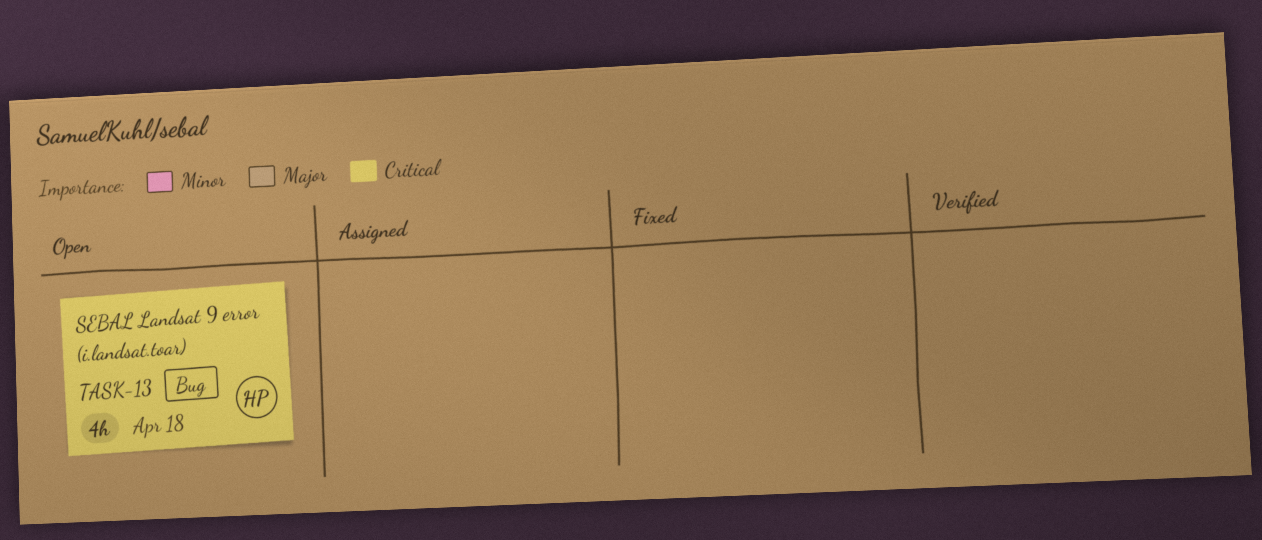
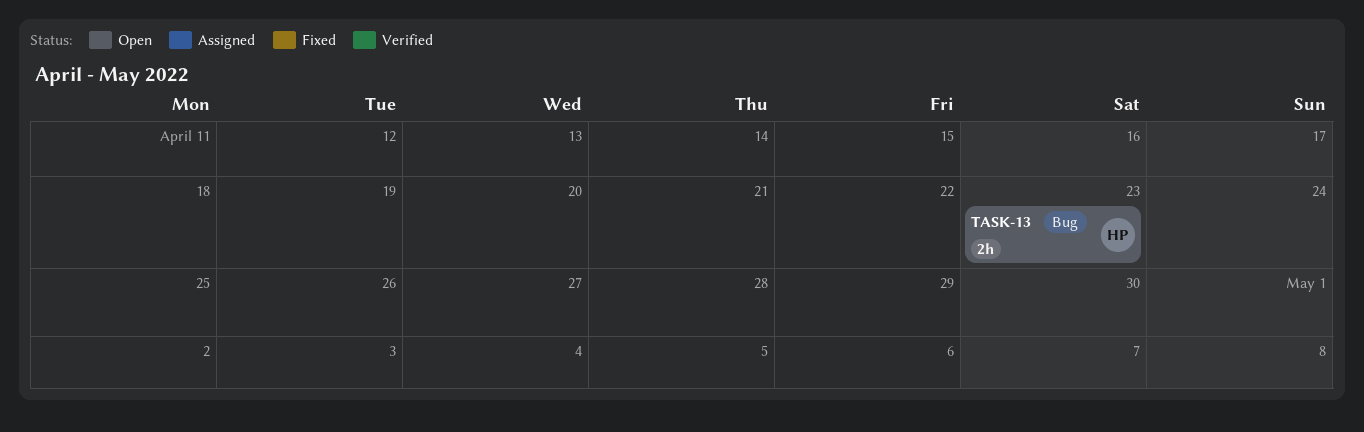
TASK-13, estimate: 4h -> 2h
TASK-13, due: Apr 18 -> Apr 23

